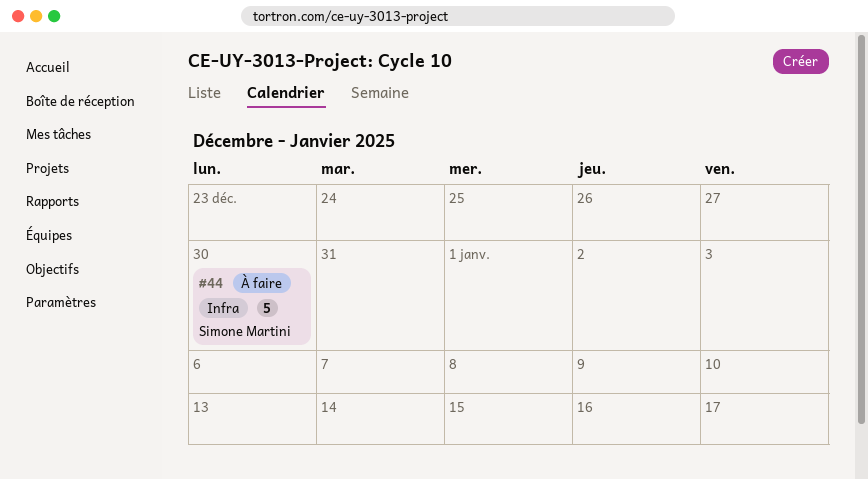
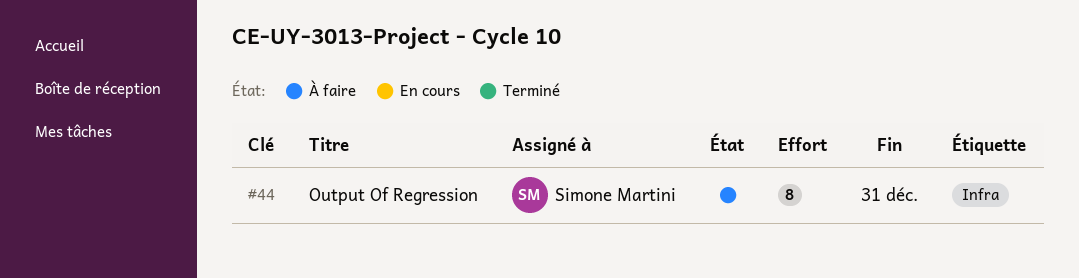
#44, estimate: 5 -> 8
#44, due: Dec 30 -> Dec 31

